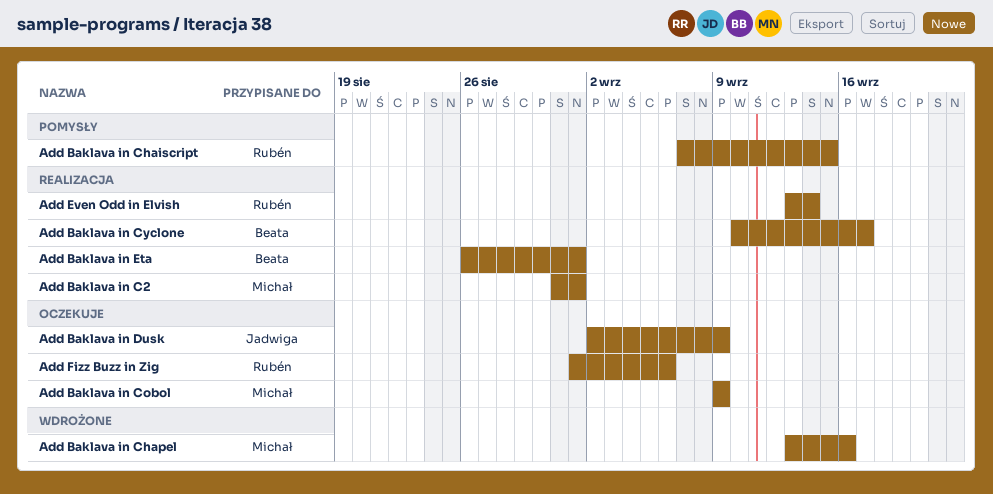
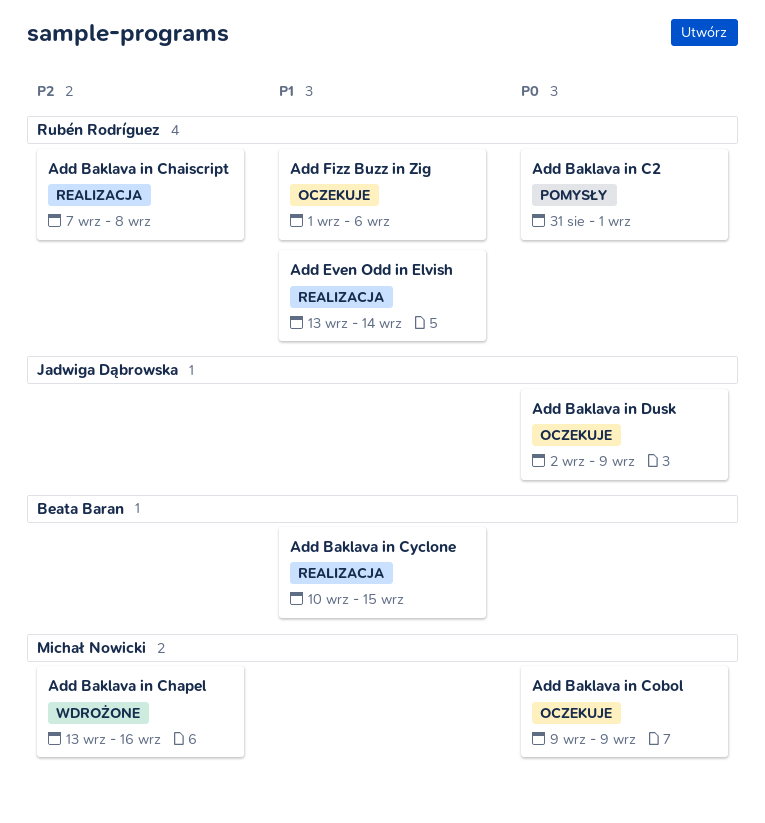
Add Baklava in C2, status: Realizacja -> Pomysły
Add Baklava in C2, owner: Michał Nowicki -> Rubén Rodríguez
Add Baklava in Chaiscript, status: Pomysły -> Realizacja
Add Baklava in Chaiscript, due: Sep 15 -> Sep 8
Add Baklava in Cyclone, due: Sep 17 -> Sep 15
Add Baklava in Eta: present -> none

